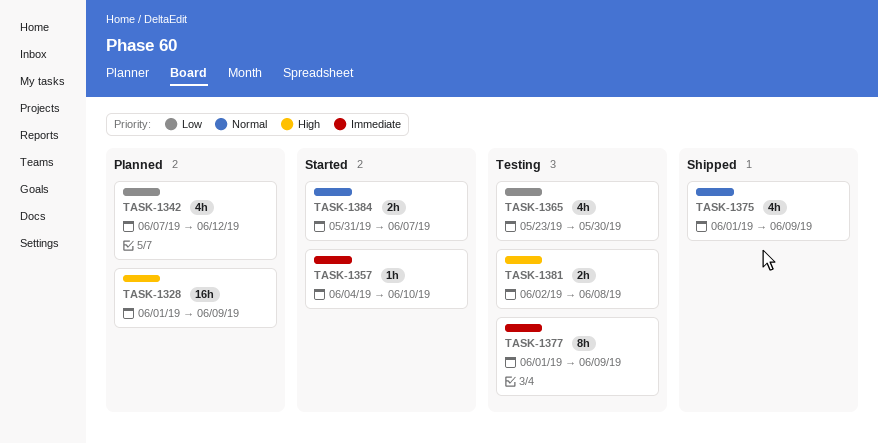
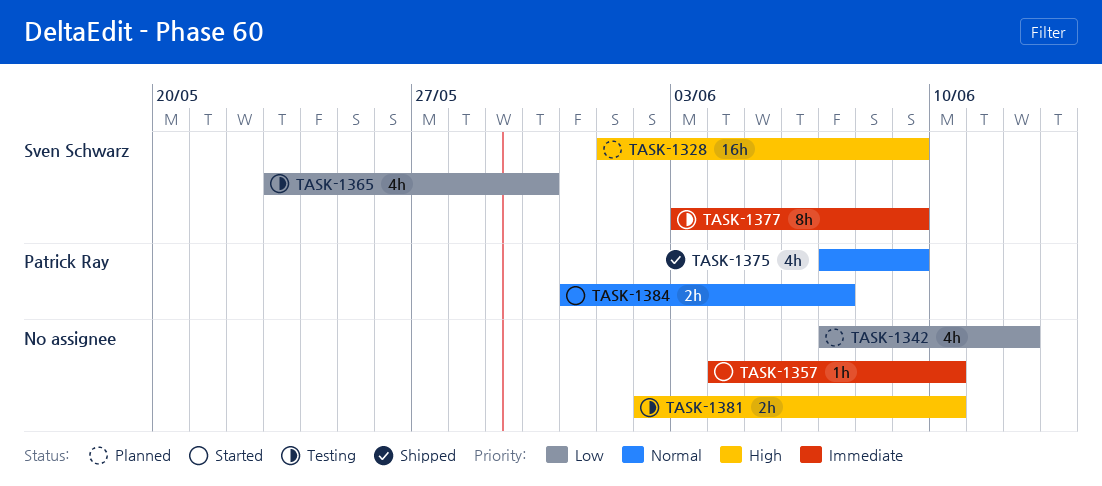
TASK-1375, start: Jun 1 -> Jun 7
TASK-1377, start: Jun 1 -> Jun 3
TASK-1381, due: Jun 8 -> Jun 10

